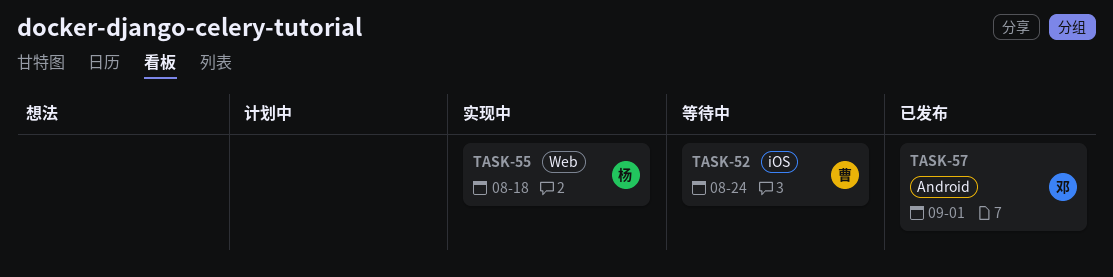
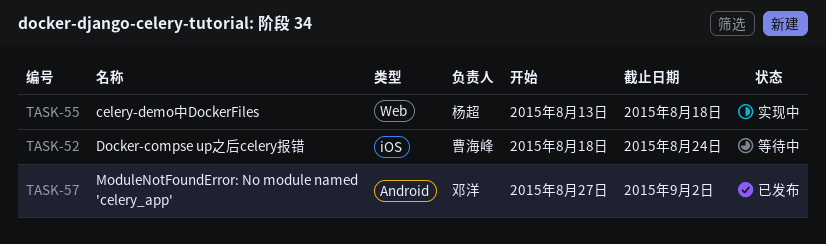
TASK-57, due: Sep 1 -> Sep 2

